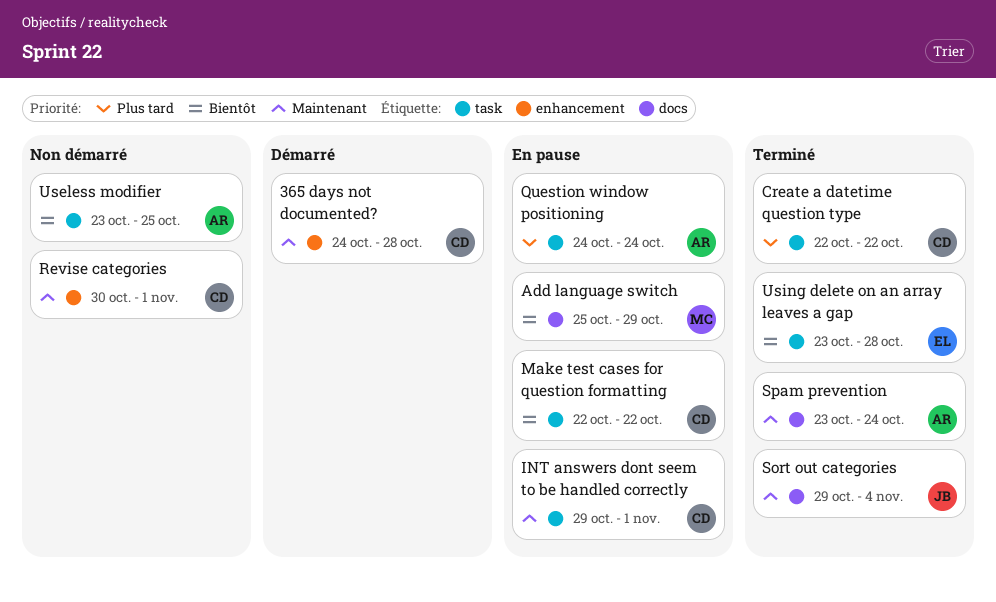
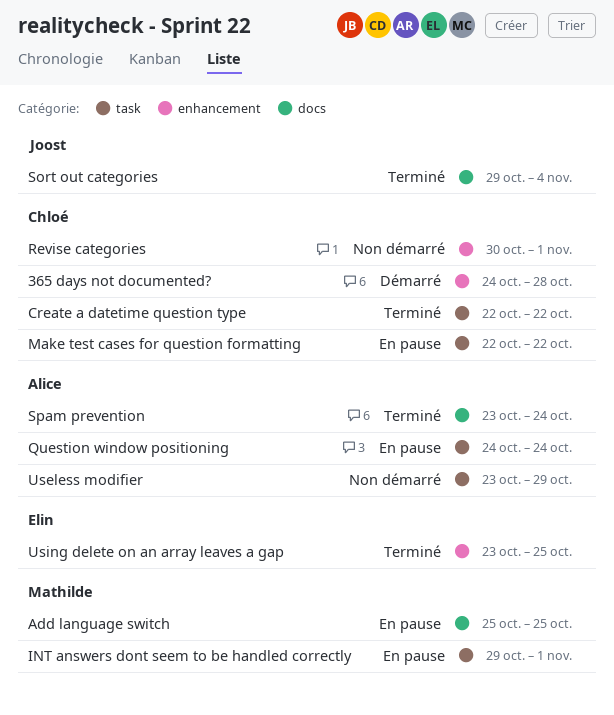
Add language switch, due: Oct 29 -> Oct 25
INT answers dont seem to be handled correctly, owner: Chloé -> Mathilde
Useless modifier, due: Oct 25 -> Oct 29
Using delete on an array leaves a gap, label: task -> enhancement
Using delete on an array leaves a gap, due: Oct 28 -> Oct 25

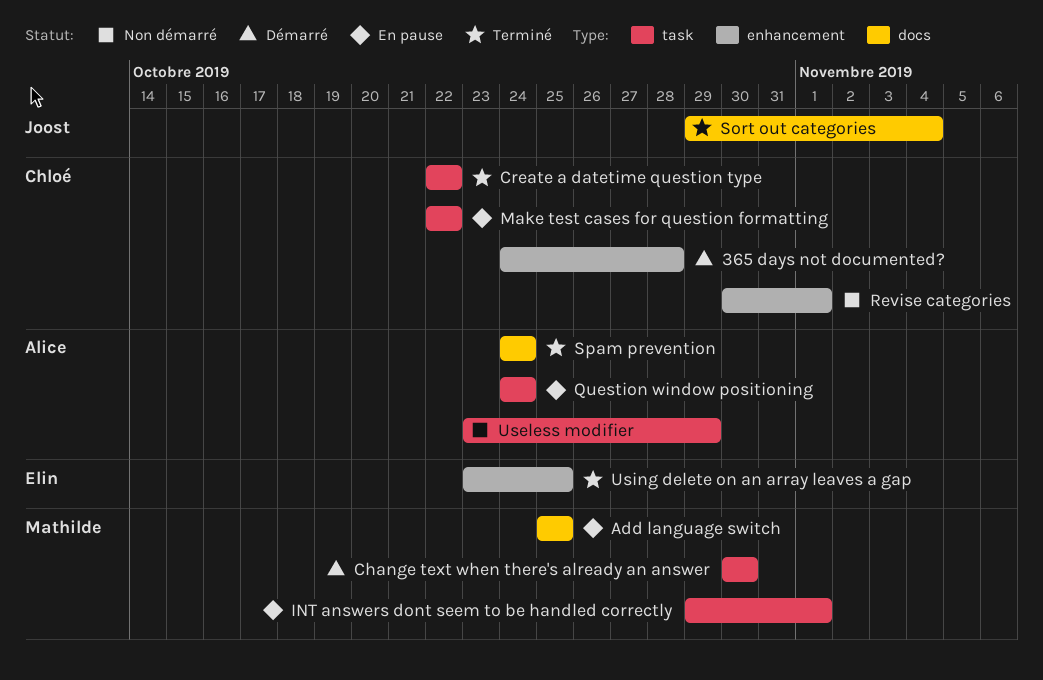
Change text when there's already an answer: none -> present
Spam prevention, start: Oct 23 -> Oct 24

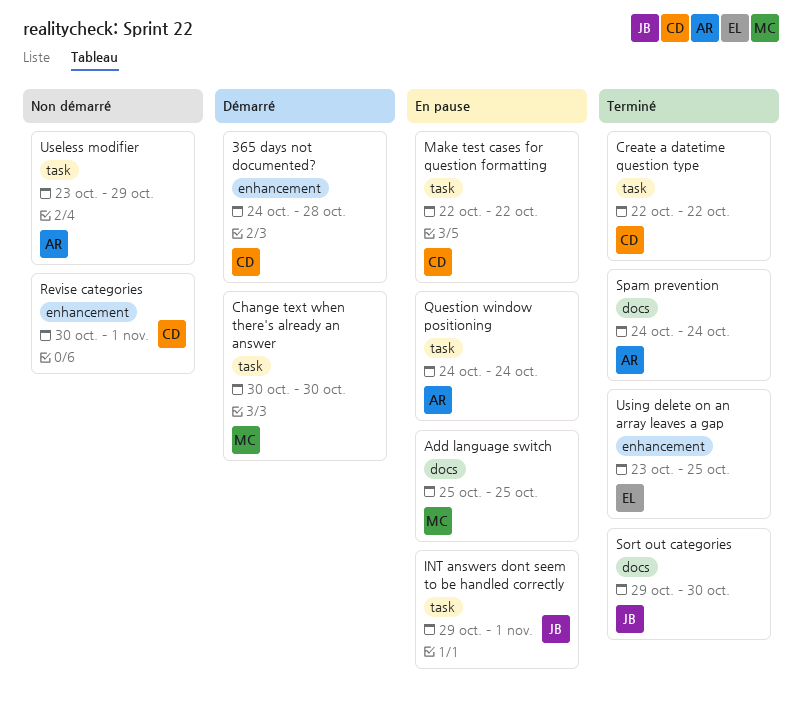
INT answers dont seem to be handled correctly, owner: Mathilde -> Joost
Sort out categories, due: Nov 4 -> Oct 30

